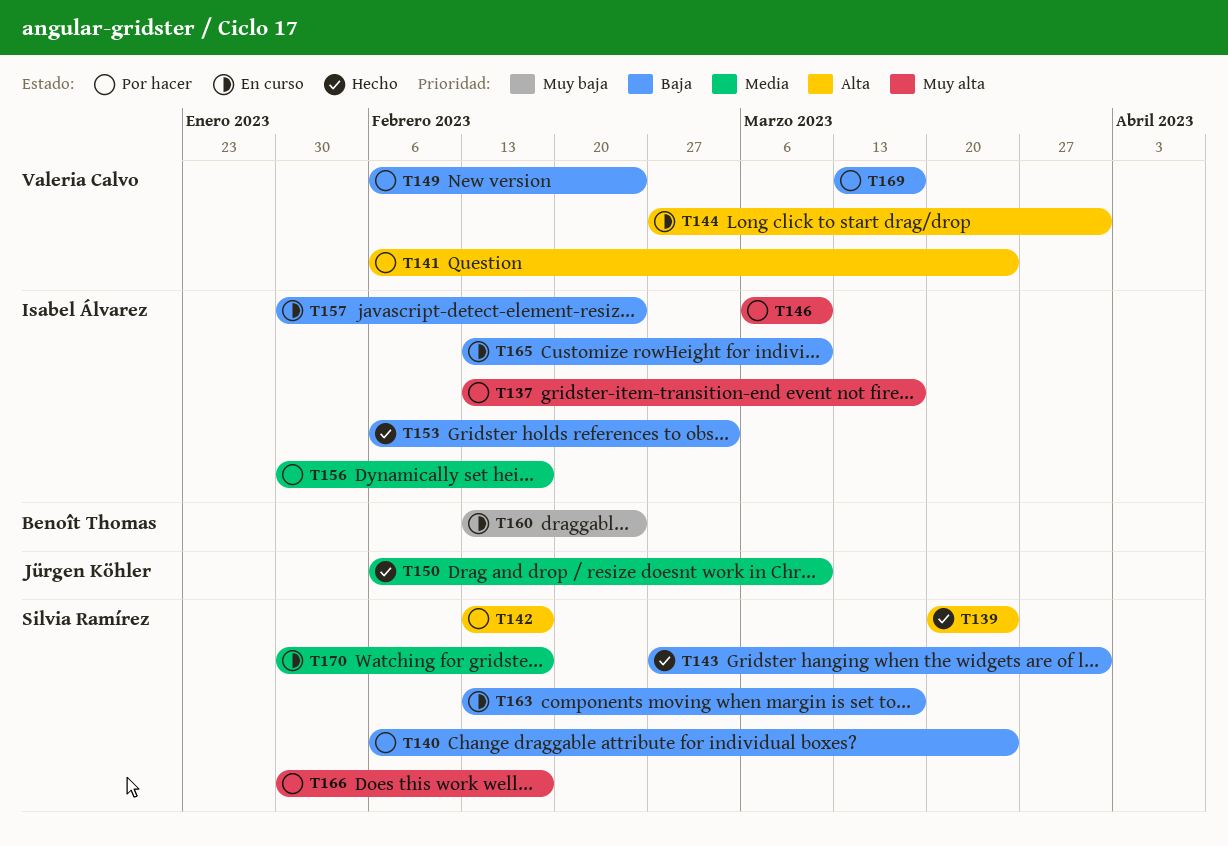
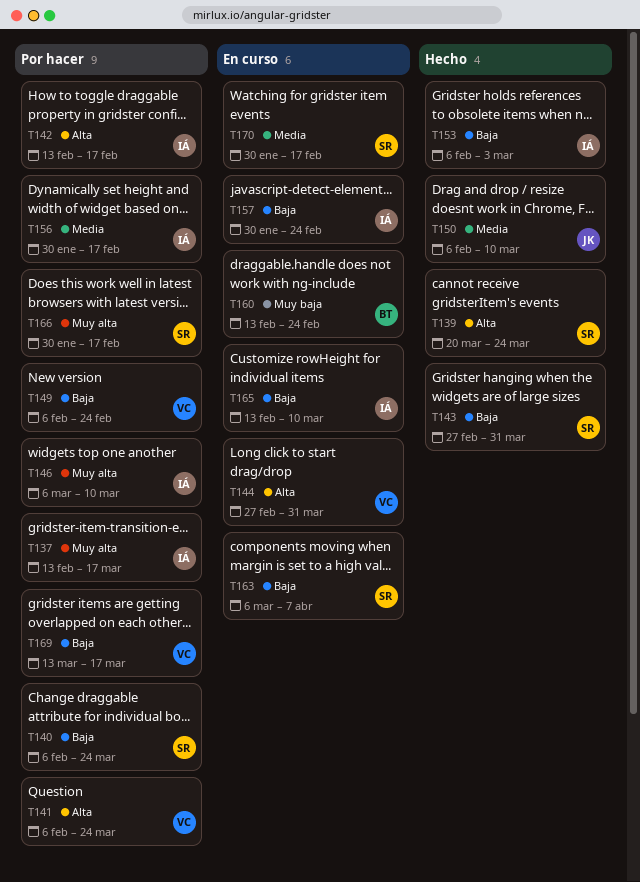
T142, owner: Silvia Ramírez -> Isabel Álvarez
T163, start: Feb 13 -> Mar 6
T163, due: Mar 17 -> Apr 7

